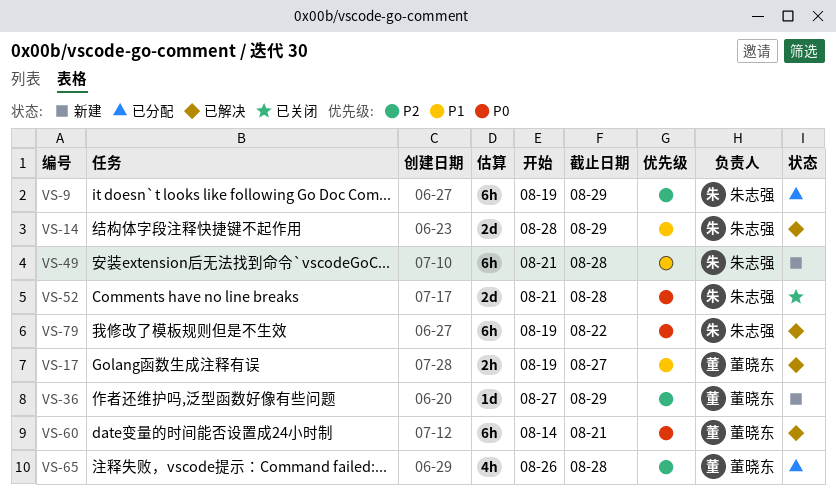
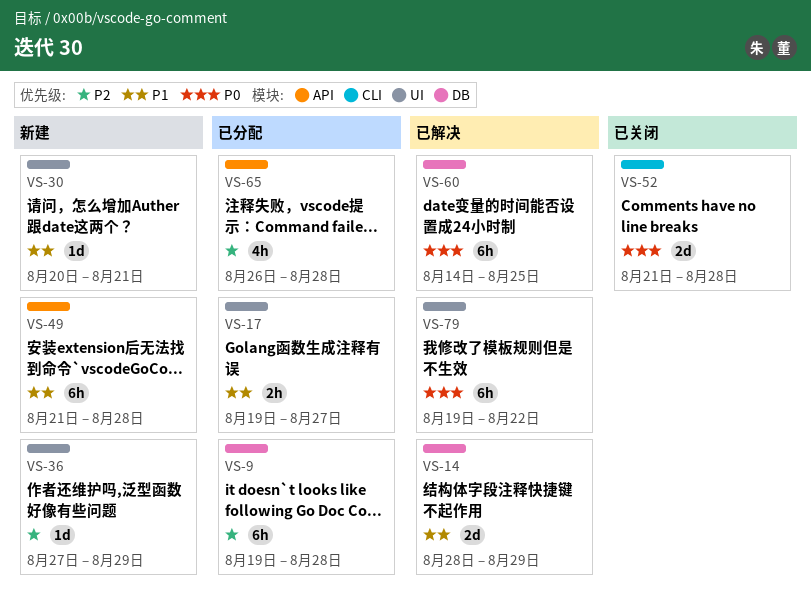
VS-9, due: Aug 29 -> Aug 28
VS-17, status: 已解决 -> 已分配
VS-30: none -> present
VS-60, due: Aug 21 -> Aug 25

